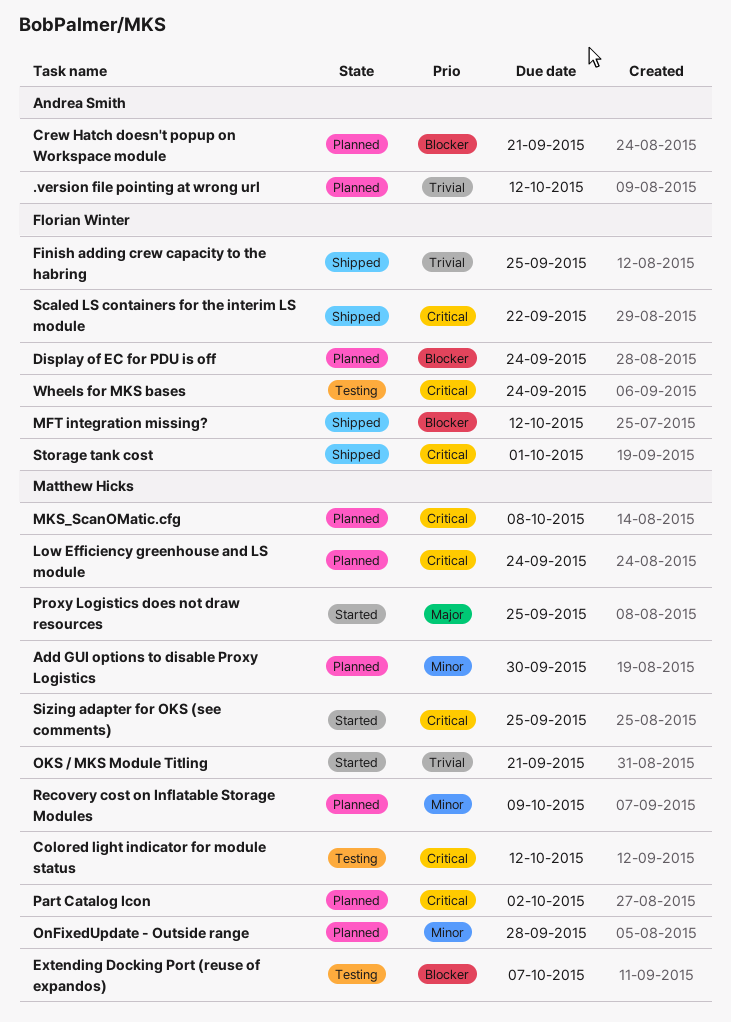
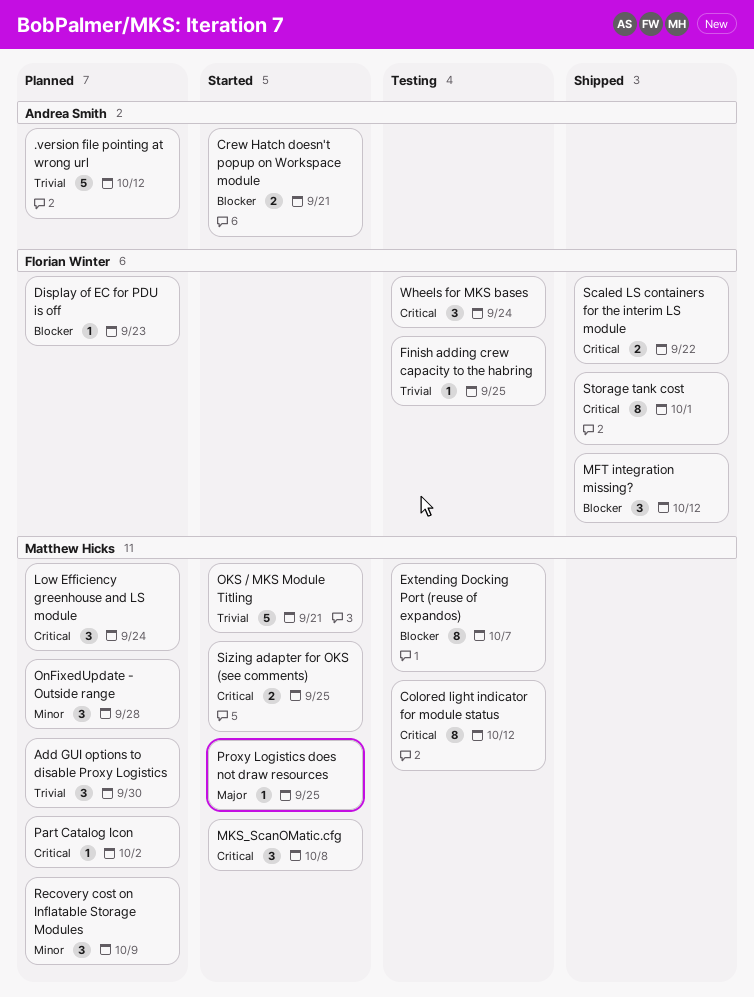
Add GUI options to disable Proxy Logistics, priority: Minor -> Trivial
Crew Hatch doesn't popup on Workspace module, status: Planned -> Started
Display of EC for PDU is off, due: Sep 24 -> Sep 23
Finish adding crew capacity to the habring, status: Shipped -> Testing
MKS_ScanOMatic.cfg, status: Planned -> Started

